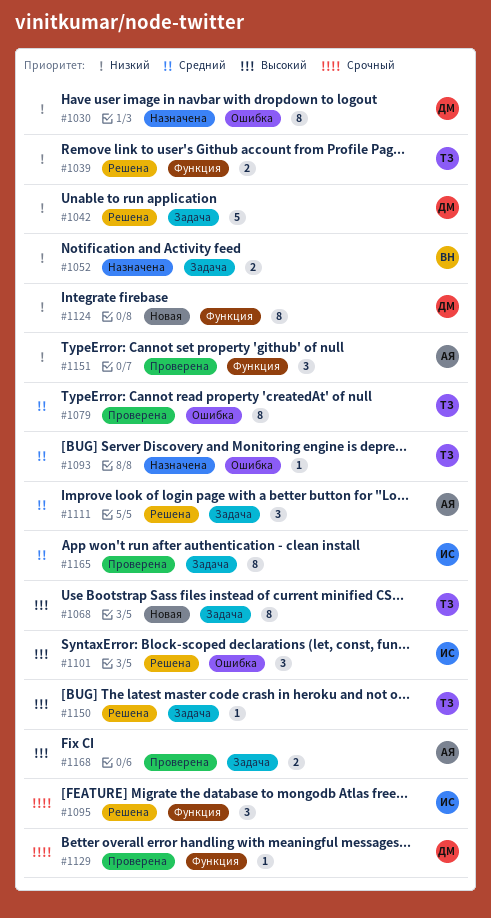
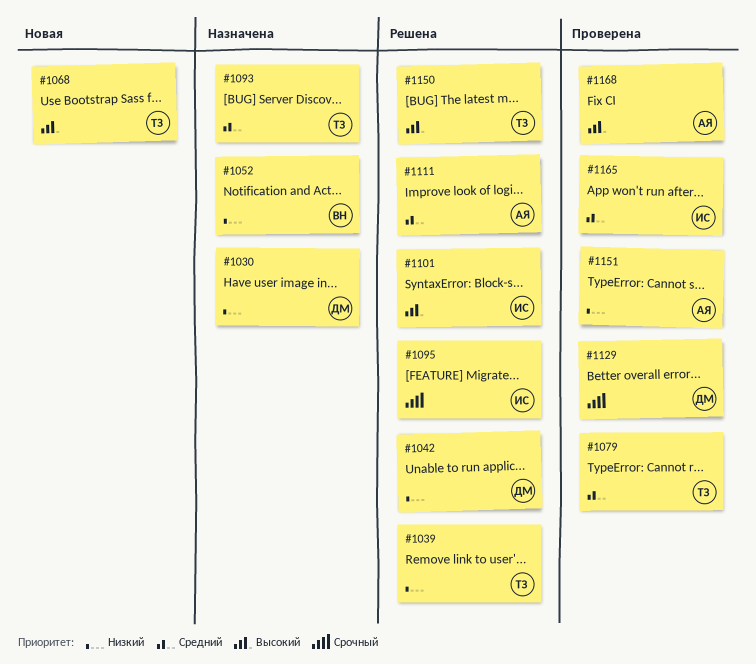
#1124: present -> none

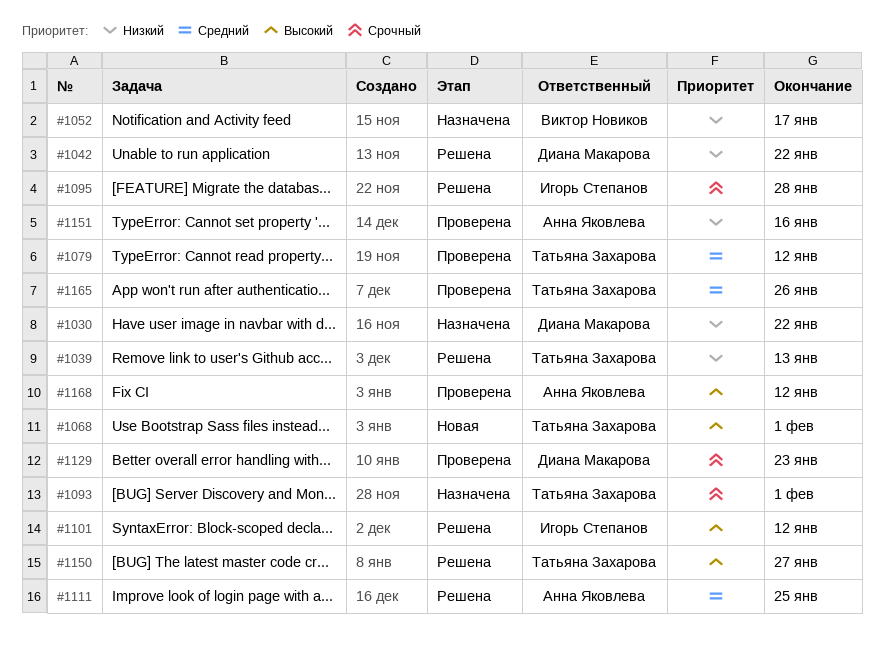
#1093, priority: Средний -> Срочный
#1165, owner: Игорь Степанов -> Татьяна Захарова

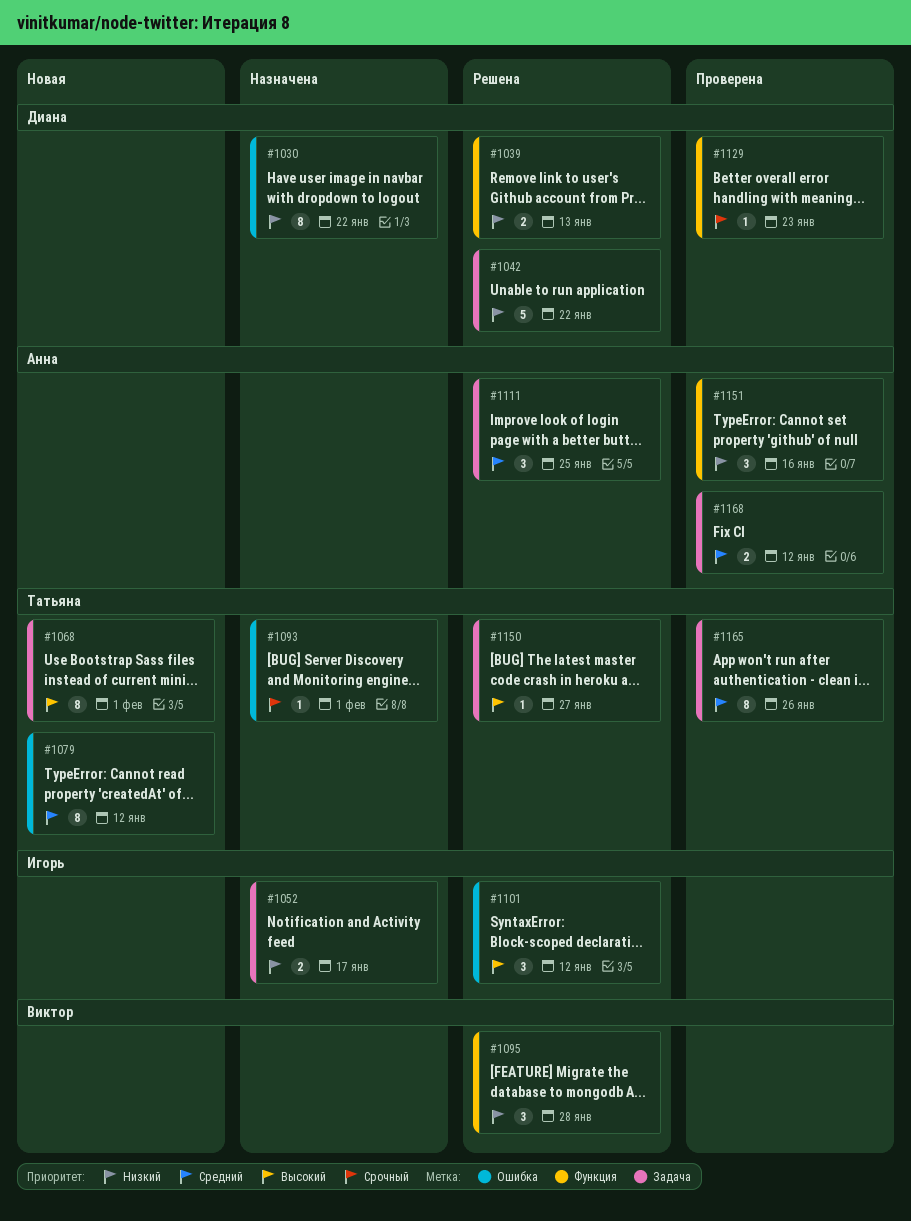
#1039, owner: Татьяна Захарова -> Диана Макарова
#1052, owner: Виктор Новиков -> Игорь Степанов
#1079, status: Проверена -> Новая
#1095, owner: Игорь Степанов -> Виктор Новиков
#1095, priority: Срочный -> Низкий
#1168, priority: Высокий -> Средний

